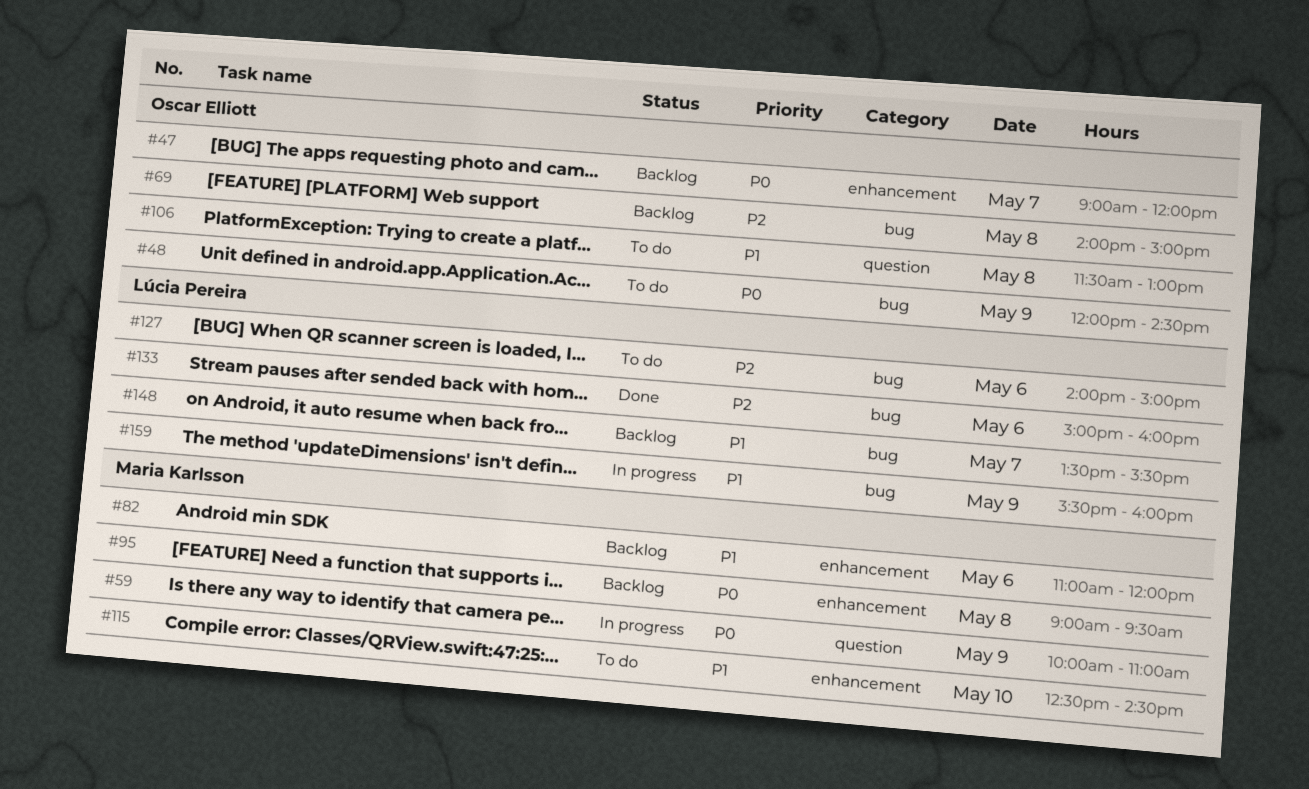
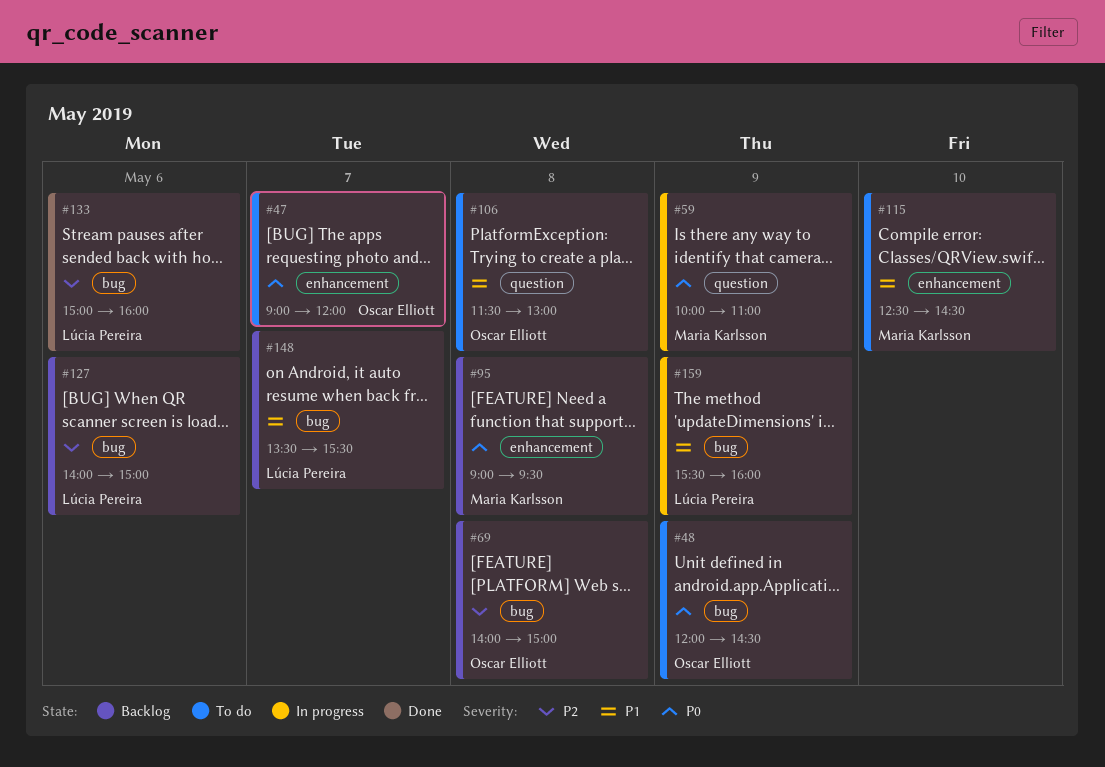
#47, status: Backlog -> To do
#82: present -> none
#127, status: To do -> Backlog

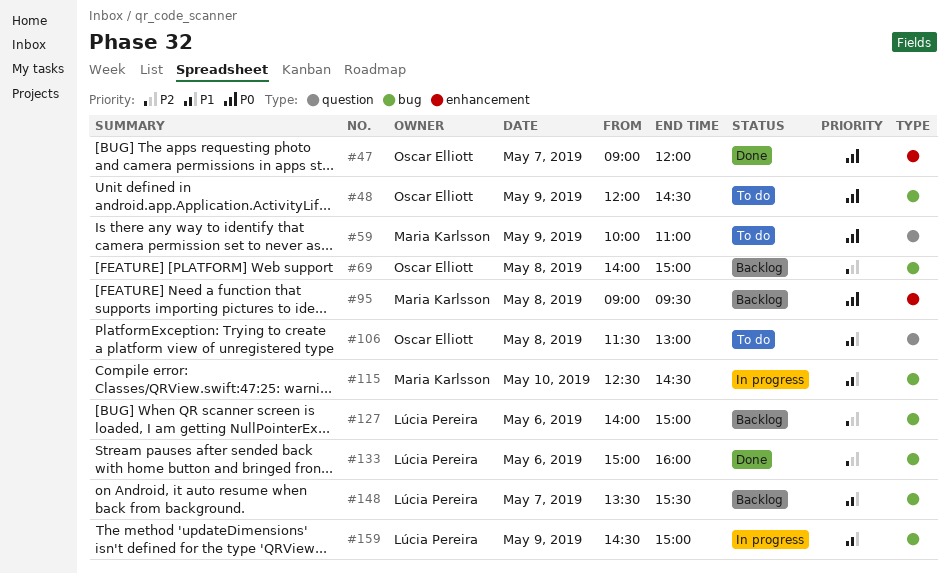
#47, status: To do -> Done
#59, status: In progress -> To do
#115, status: To do -> In progress
#115, label: enhancement -> bug
#159, begins: 15:30 -> 14:30
#159, ends: 16:00 -> 15:00

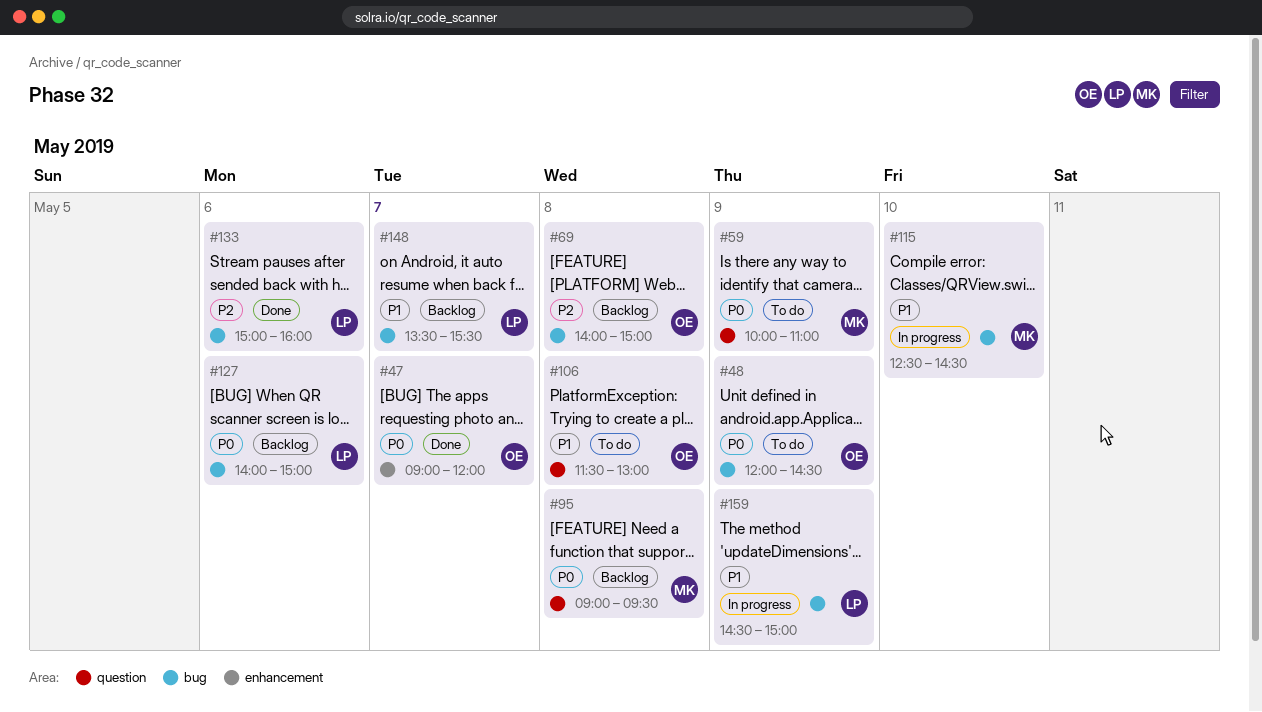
#95, label: enhancement -> question
#127, priority: P2 -> P0

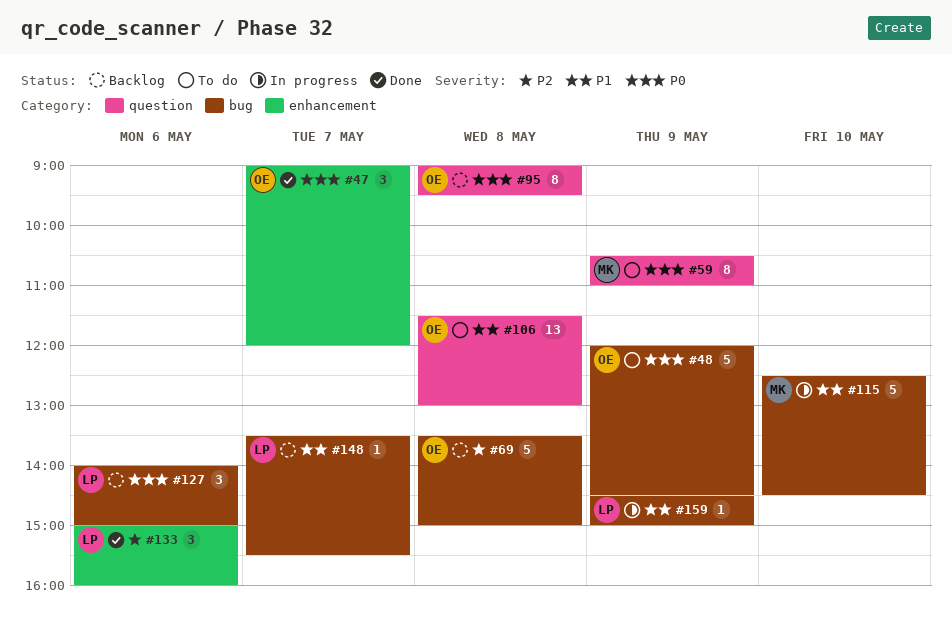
#59, begins: 10:00 -> 10:30
#69, begins: 14:00 -> 13:30
#95, owner: MK -> OE
#133, label: bug -> enhancement

